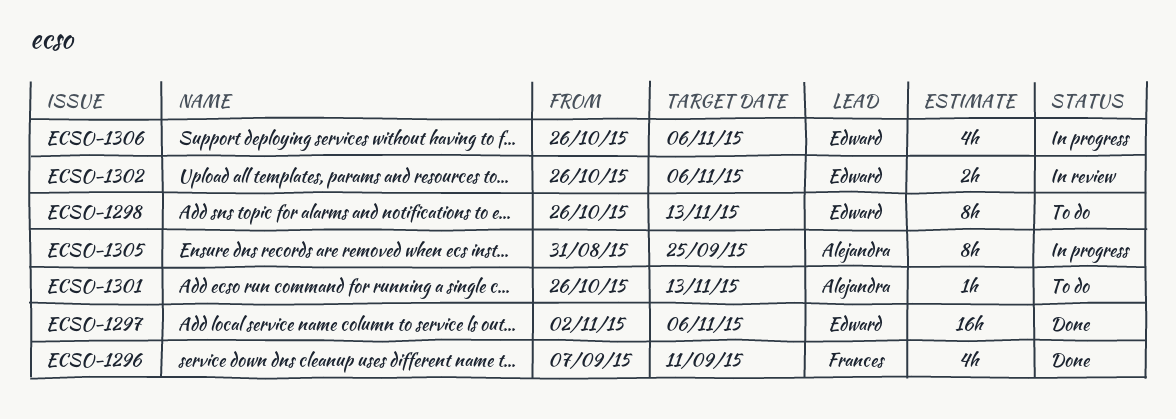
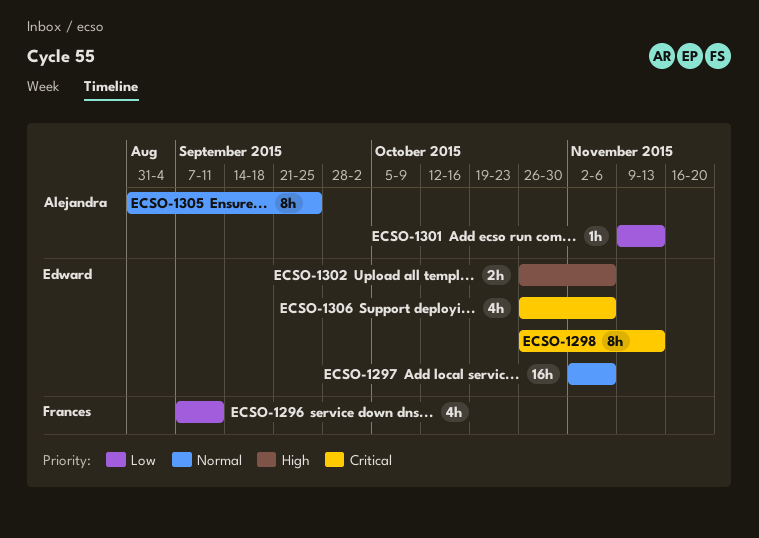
ECSO-1301, start: Oct 26 -> Nov 9

